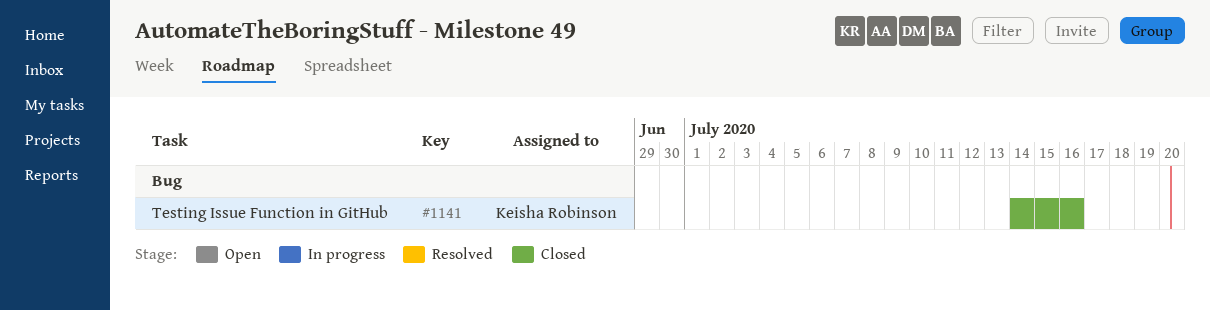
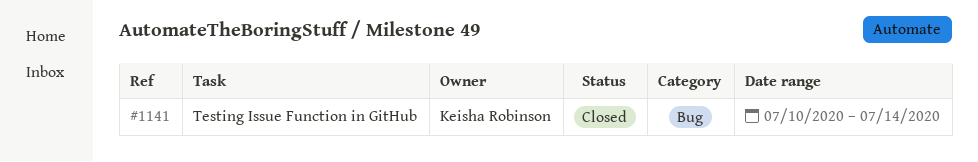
#1141, start: Jul 14 -> Jul 10
#1141, due: Jul 16 -> Jul 14

